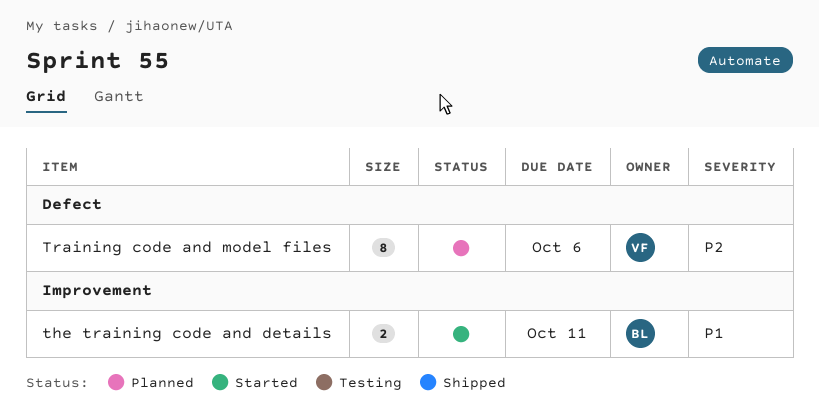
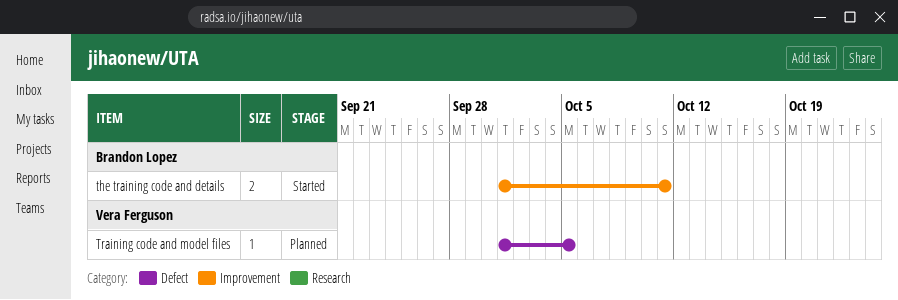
Training code and model files, estimate: 8 -> 1
Training code and model files, due: Oct 6 -> Oct 5

